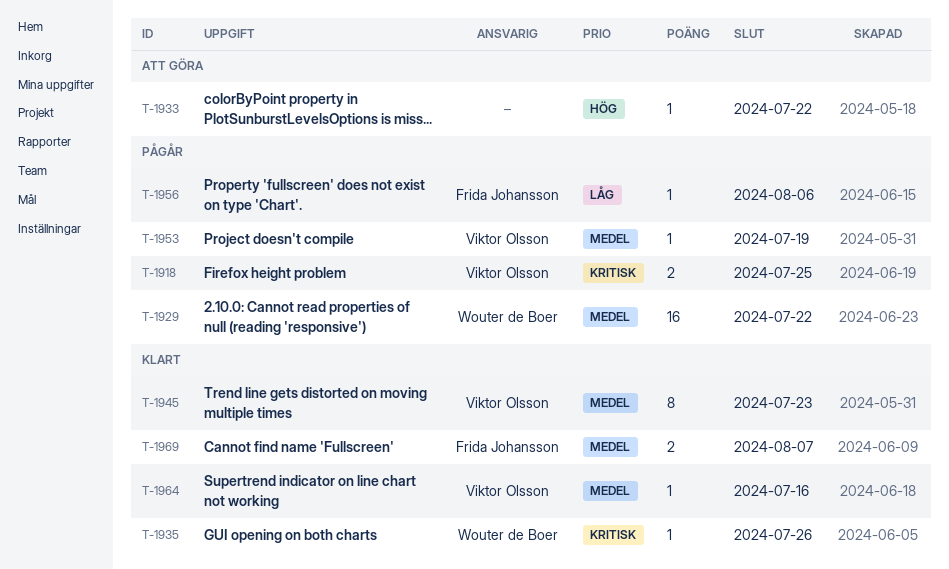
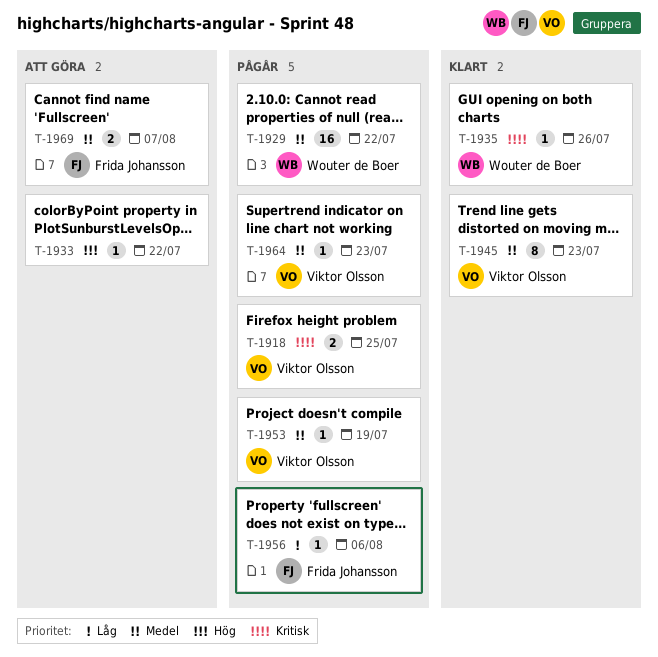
T-1964, status: Klart -> Pågår
T-1964, due: Jul 16 -> Jul 23
T-1969, status: Klart -> Att göra

